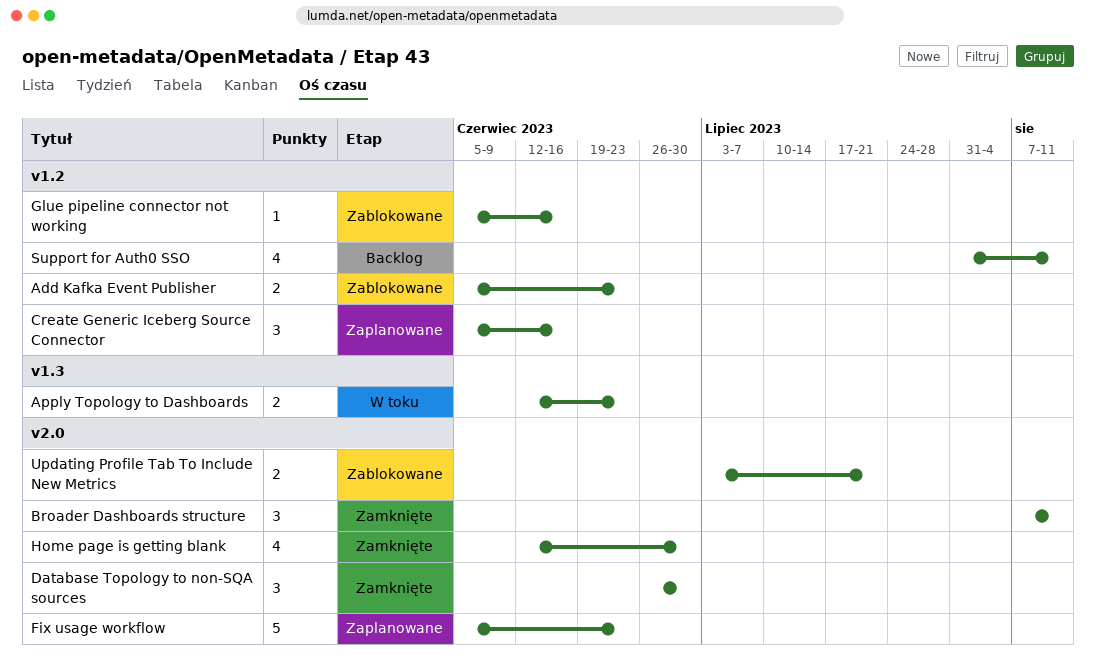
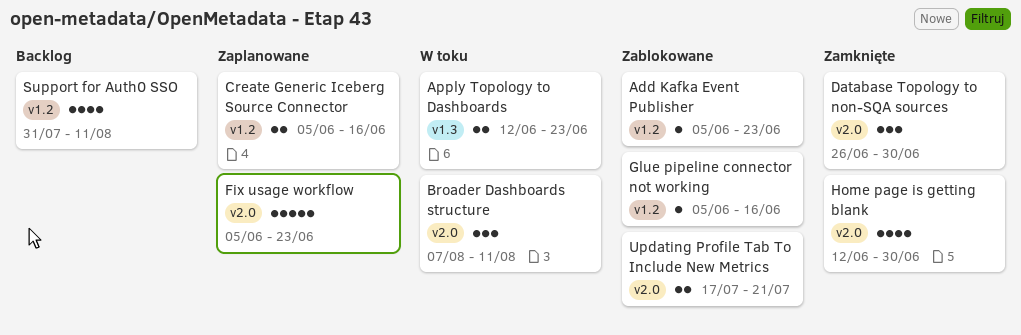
Add Kafka Event Publisher, estimate: 2 -> 1
Broader Dashboards structure, status: Zamknięte -> W toku
Create Generic Iceberg Source Connector, estimate: 3 -> 2
Updating Profile Tab To Include New Metrics, start: Jul 3 -> Jul 17

